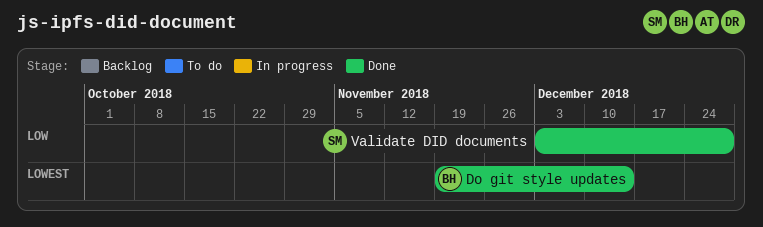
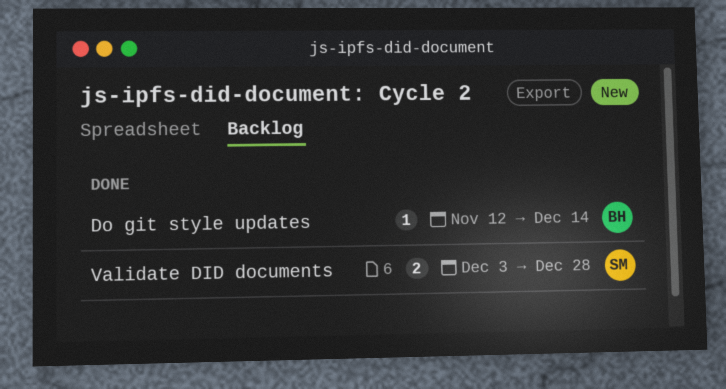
Do git style updates, start: Nov 19 -> Nov 12

